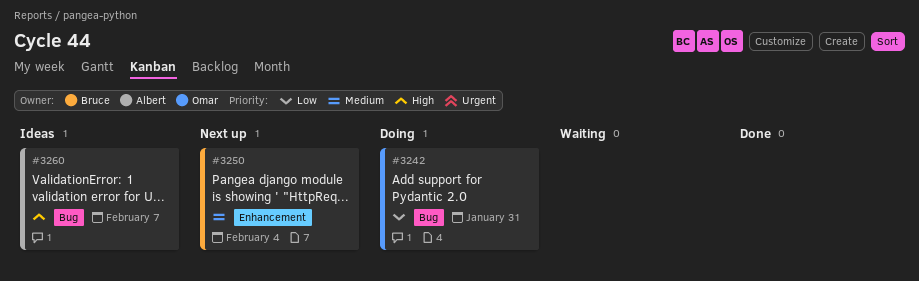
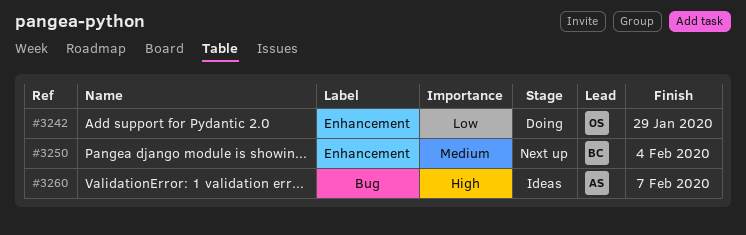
#3242, label: Bug -> Enhancement
#3242, due: Jan 31 -> Jan 29

